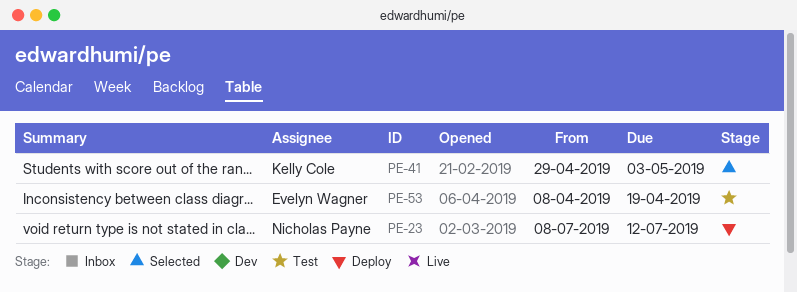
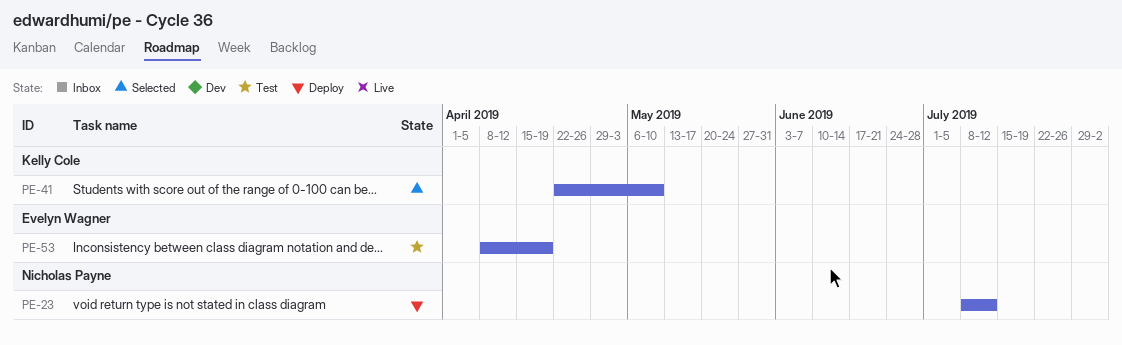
PE-41, start: Apr 29 -> Apr 22
PE-41, due: May 3 -> May 10

